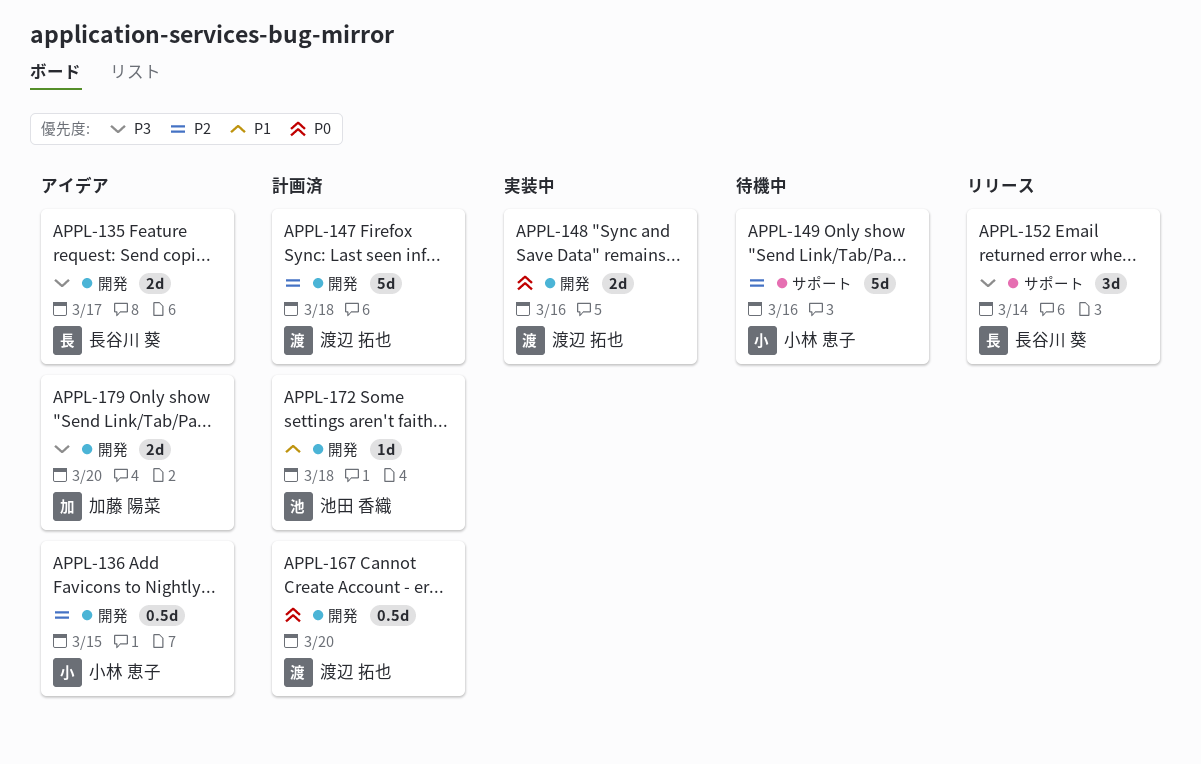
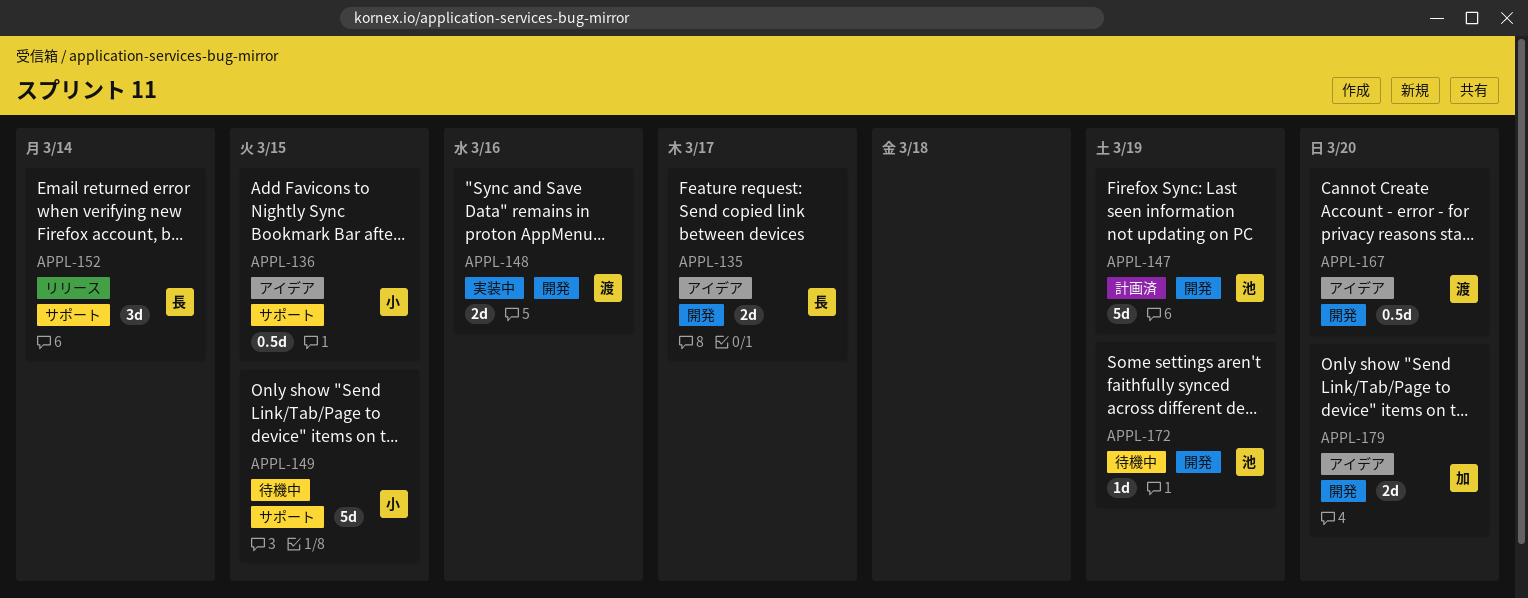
APPL-136, label: 開発 -> サポート
APPL-147, owner: 渡辺 拓也 -> 池田 香織
APPL-147, due: Mar 18 -> Mar 19
APPL-149, due: Mar 16 -> Mar 15
APPL-167, status: 計画済 -> アイデア
APPL-172, status: 計画済 -> 待機中
APPL-172, due: Mar 18 -> Mar 19

